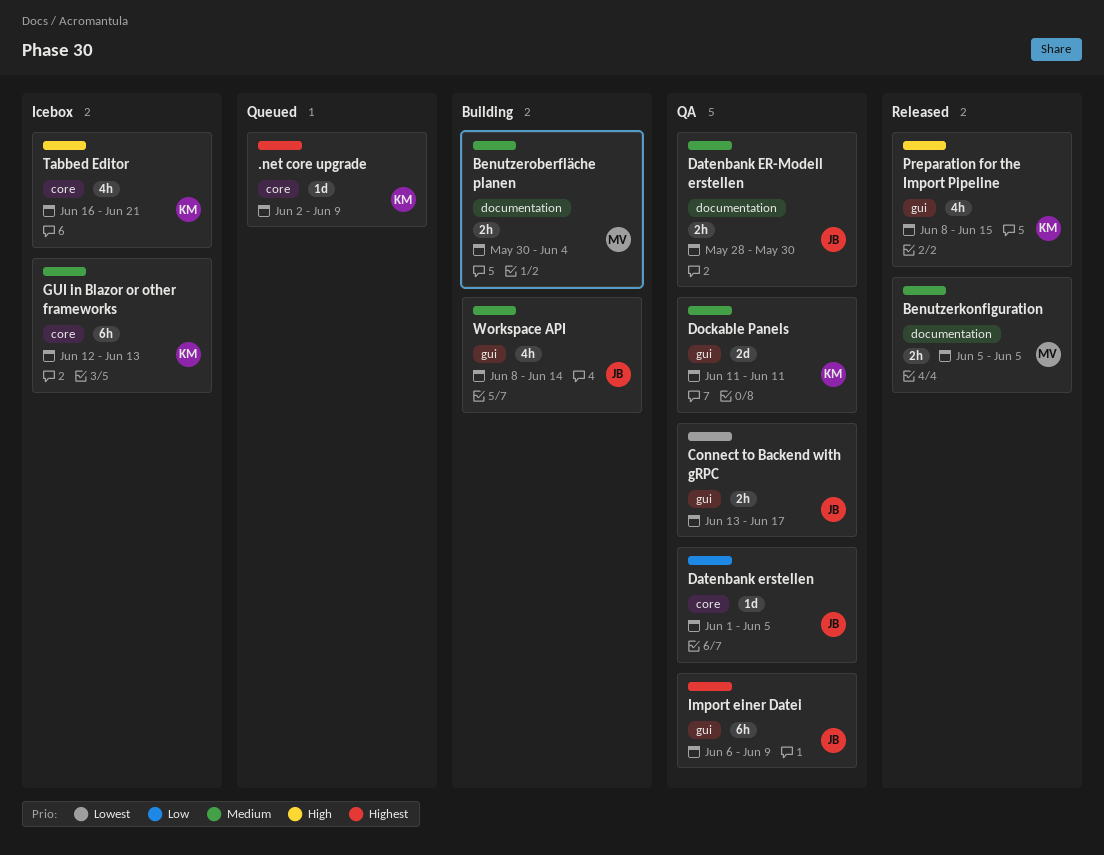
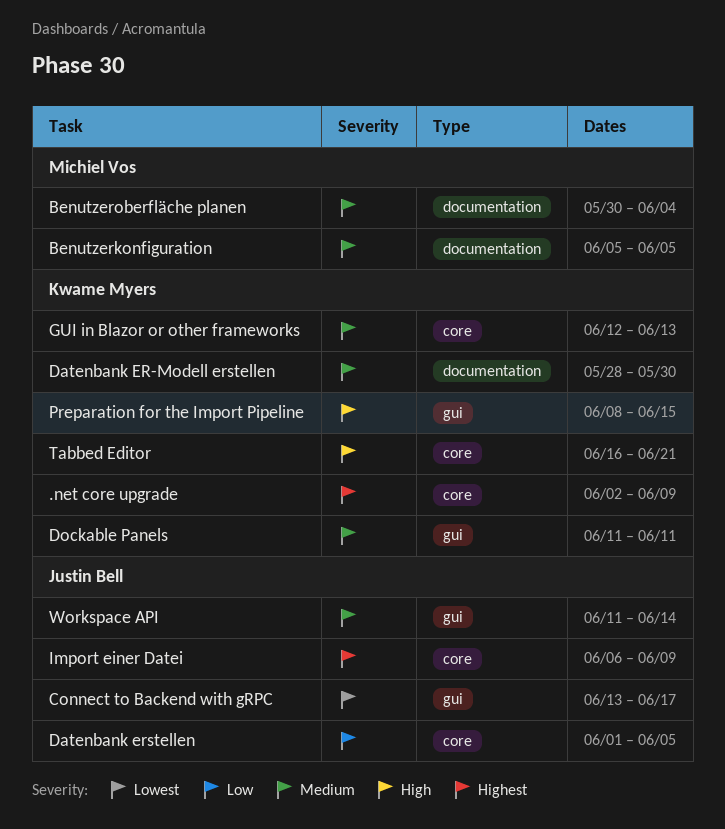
Datenbank ER-Modell erstellen, owner: Justin Bell -> Kwame Myers
Import einer Datei, label: gui -> core
Workspace API, start: Jun 8 -> Jun 11

